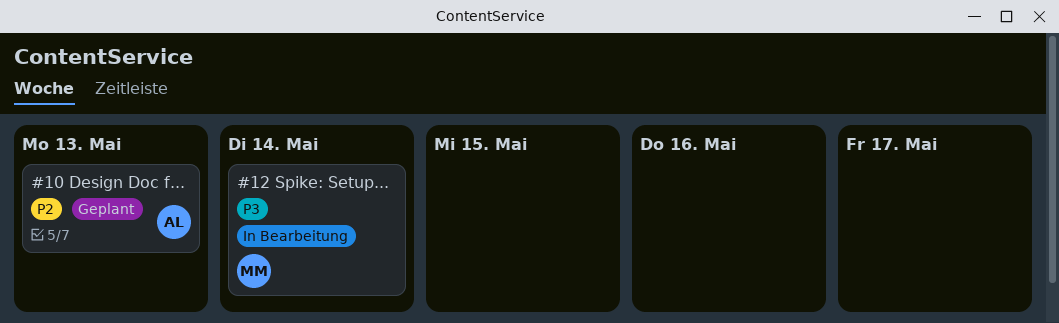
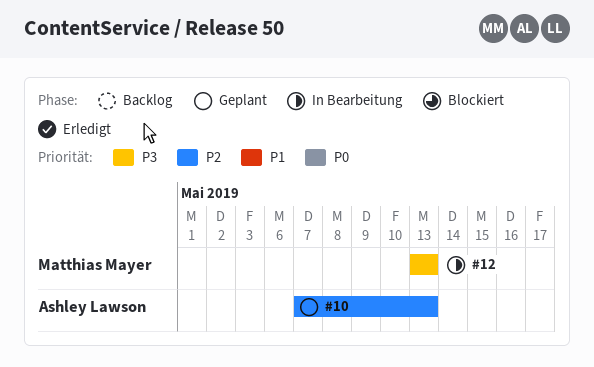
#12, due: May 14 -> May 13

